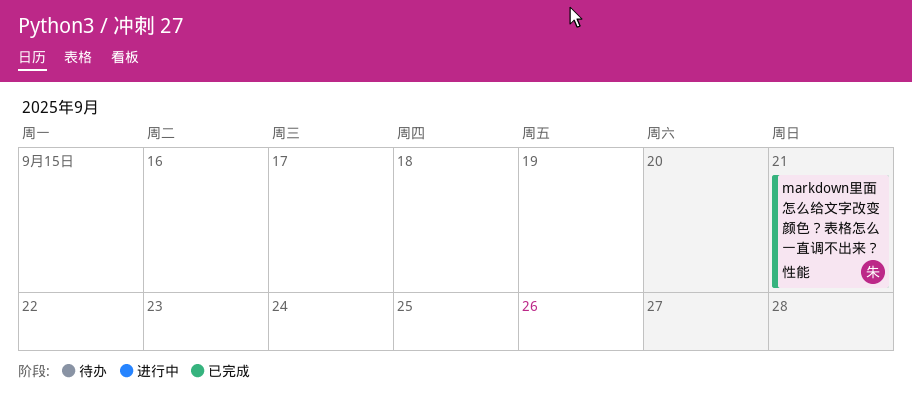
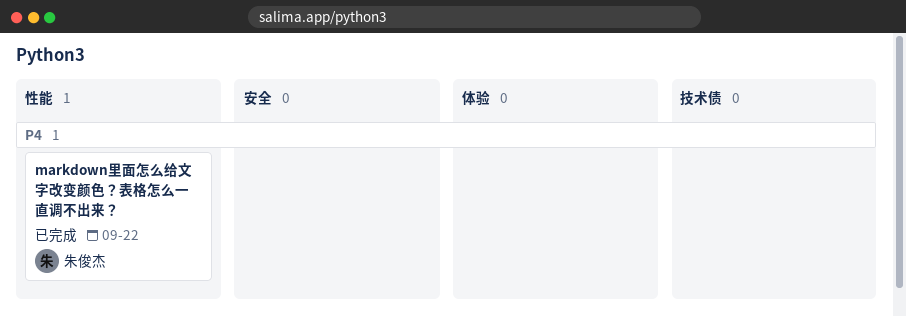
markdown里面怎么给文字改变颜色？表格怎么一直调不出来？, due: Sep 21 -> Sep 22

